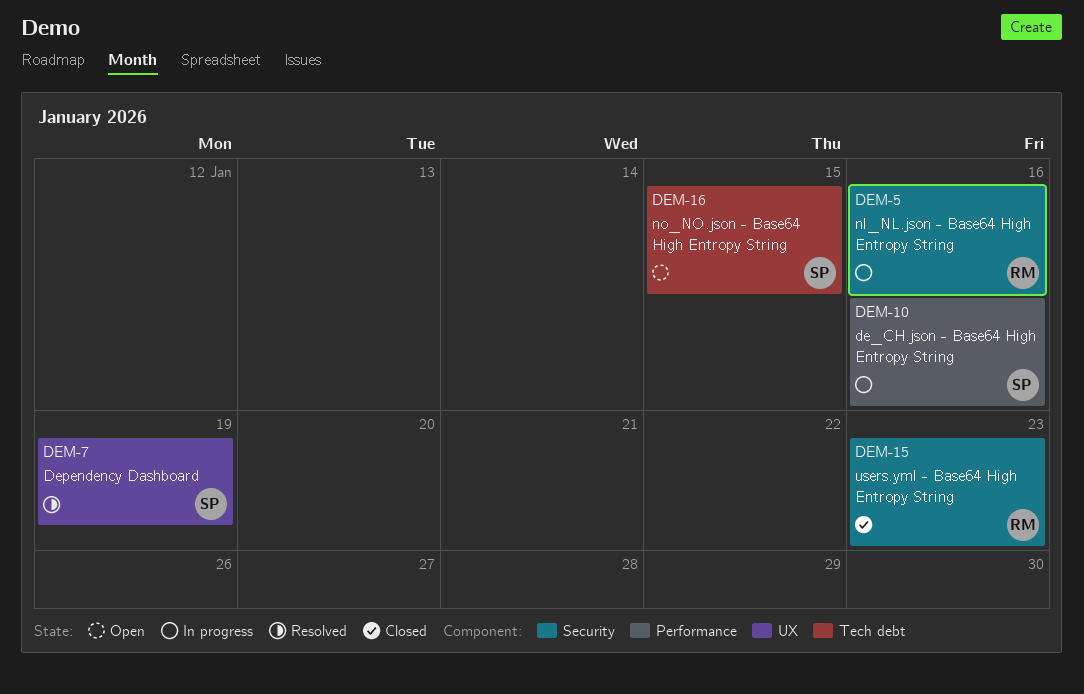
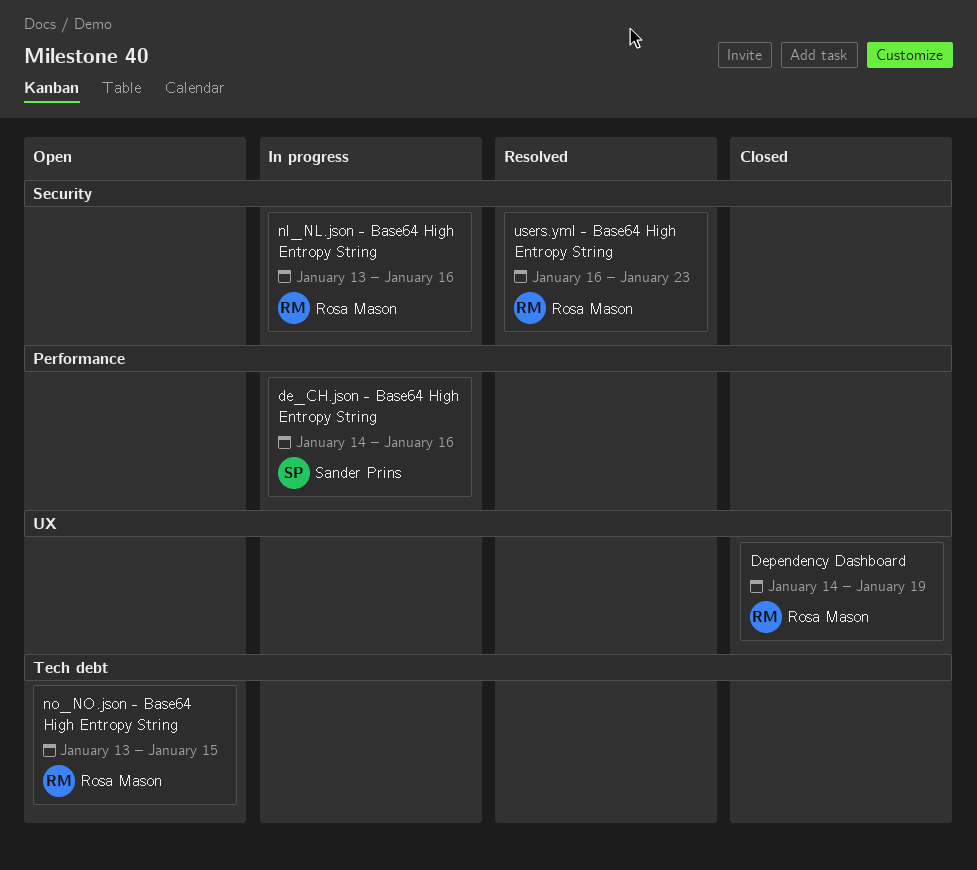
Dependency Dashboard, status: Resolved -> Closed
Dependency Dashboard, owner: Sander Prins -> Rosa Mason
no_NO.json - Base64 High Entropy String, owner: Sander Prins -> Rosa Mason
users.yml - Base64 High Entropy String, status: Closed -> Resolved

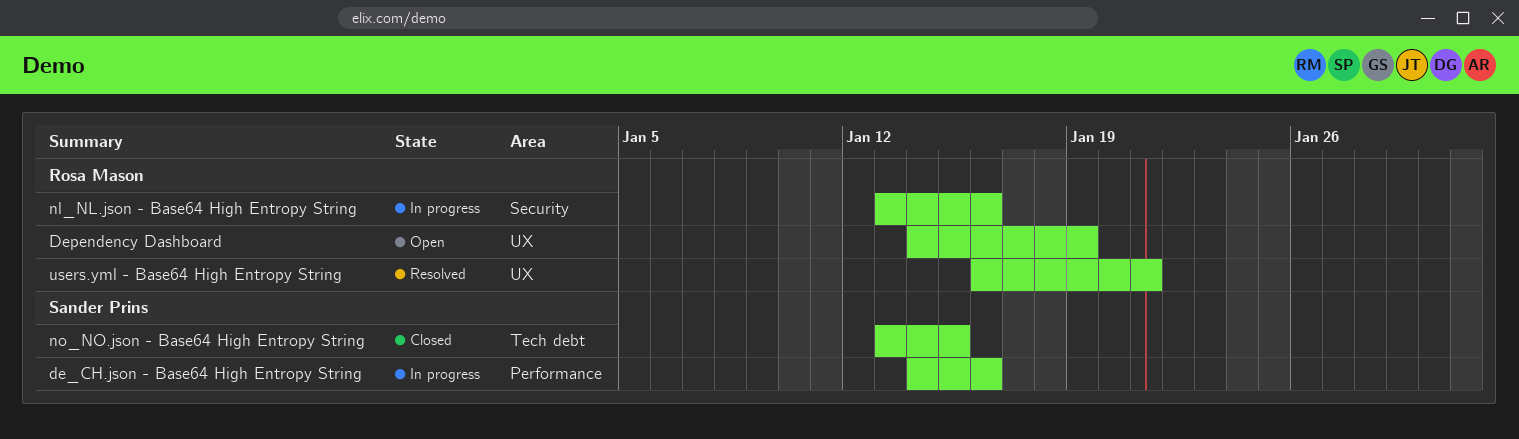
Dependency Dashboard, status: Closed -> Open
no_NO.json - Base64 High Entropy String, status: Open -> Closed
no_NO.json - Base64 High Entropy String, owner: Rosa Mason -> Sander Prins
users.yml - Base64 High Entropy String, label: Security -> UX
users.yml - Base64 High Entropy String, due: Jan 23 -> Jan 21

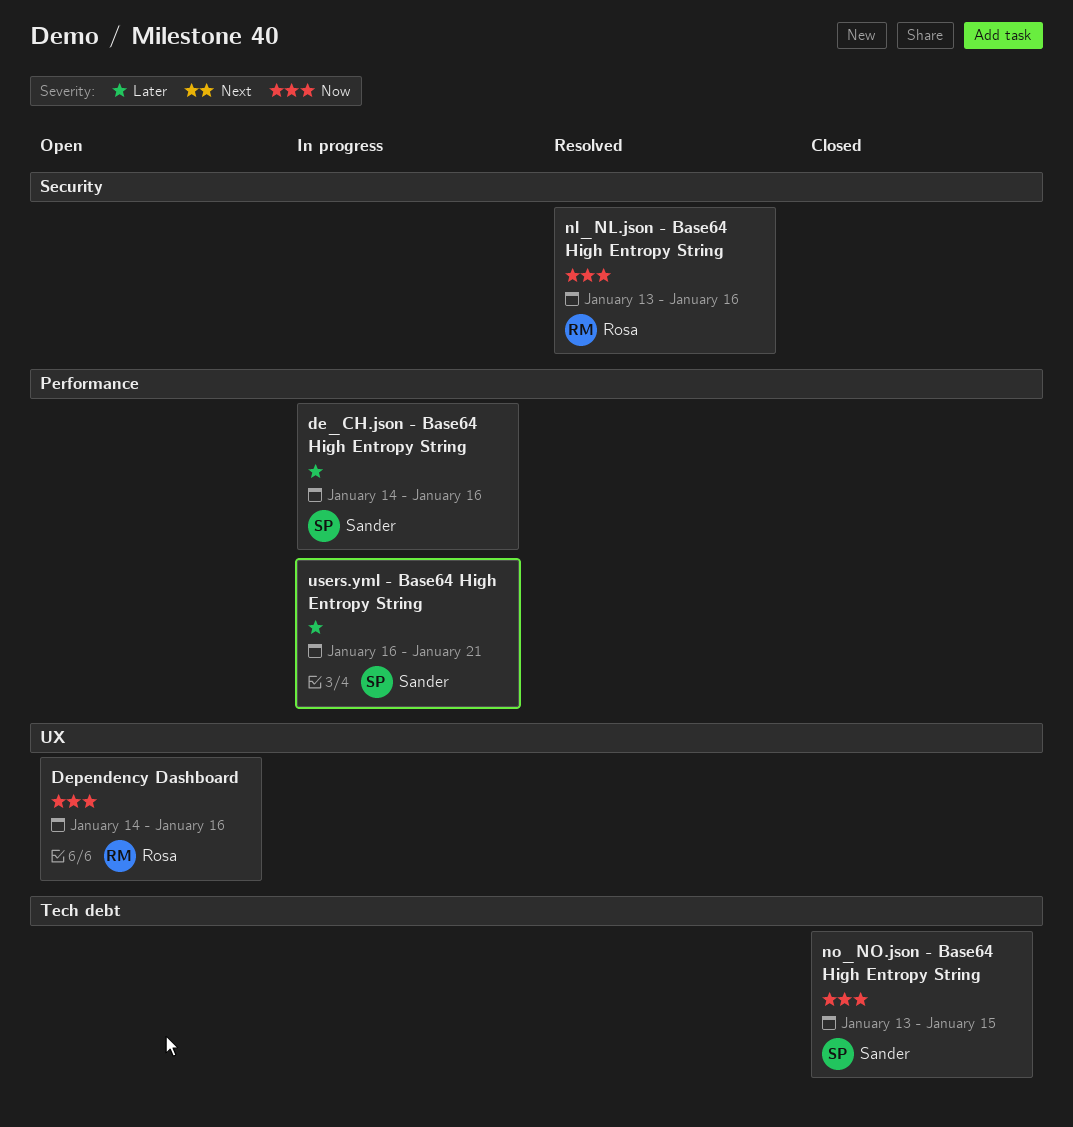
Dependency Dashboard, due: Jan 19 -> Jan 16
nl_NL.json - Base64 High Entropy String, status: In progress -> Resolved
users.yml - Base64 High Entropy String, status: Resolved -> In progress
users.yml - Base64 High Entropy String, owner: Rosa Mason -> Sander Prins
users.yml - Base64 High Entropy String, label: UX -> Performance

